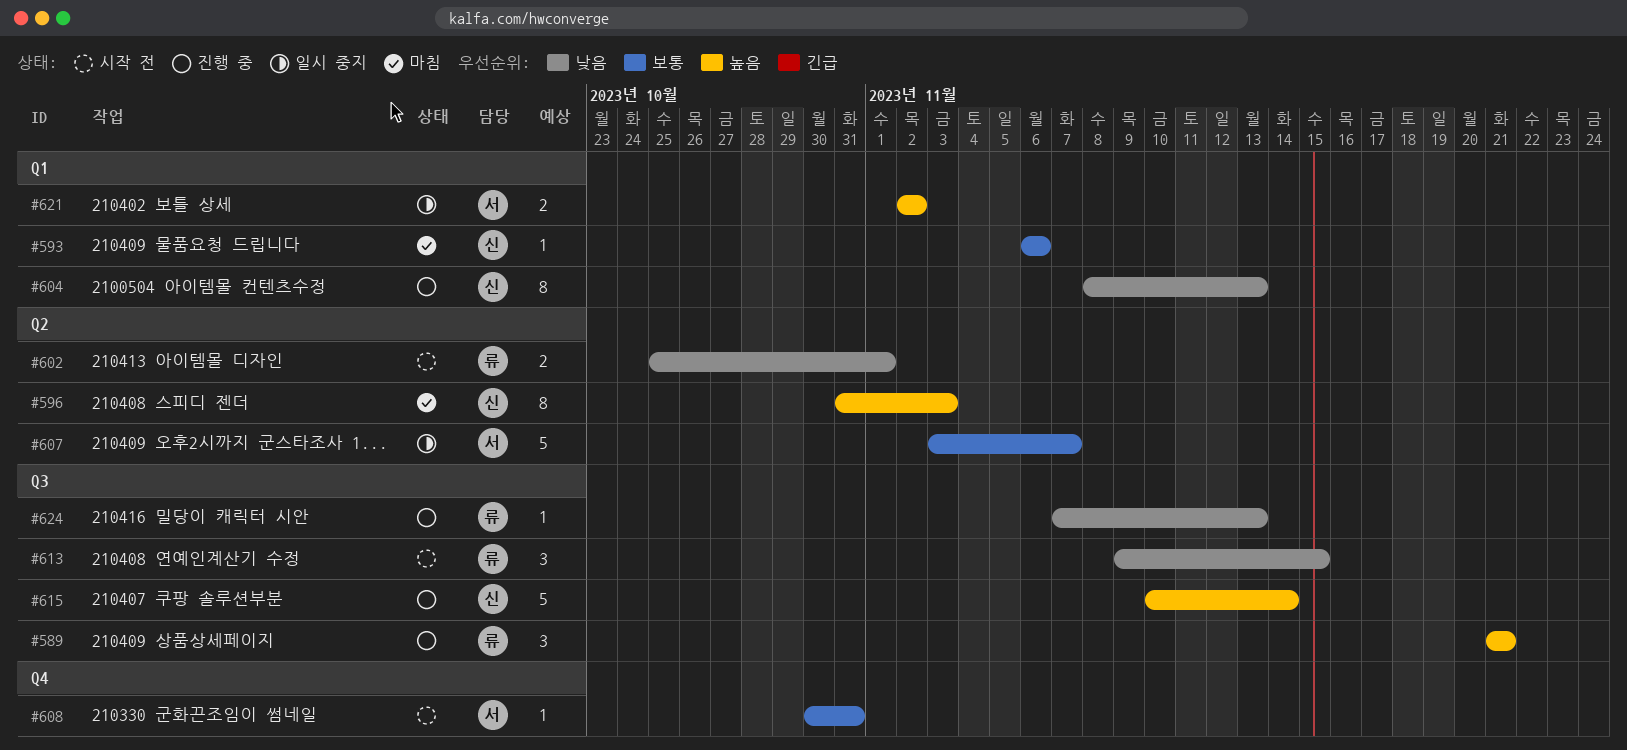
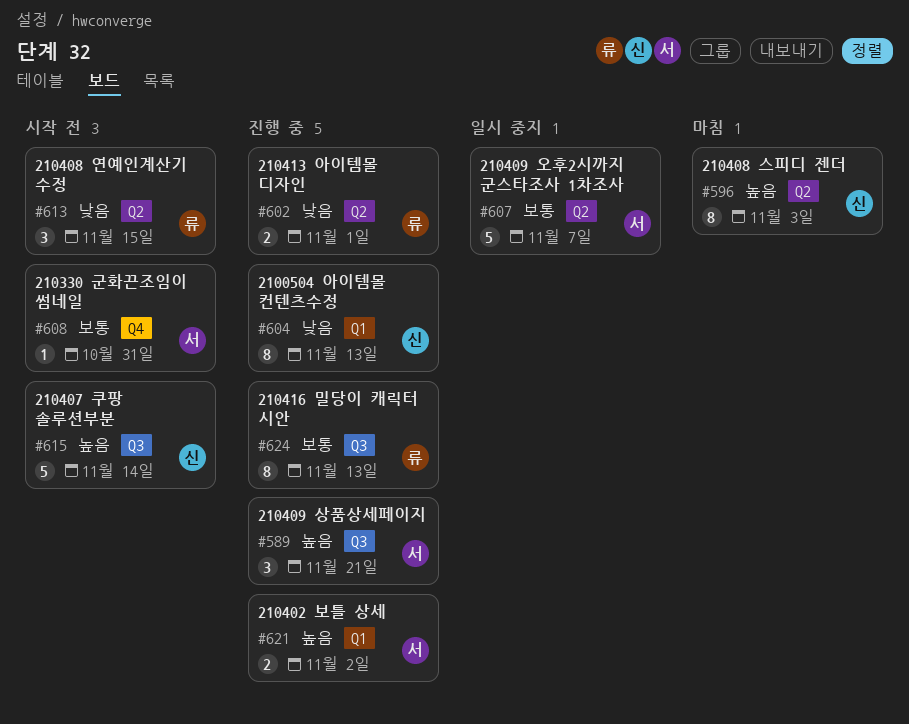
#589, owner: 류 -> 서
#593: present -> none
#602, status: 시작 전 -> 진행 중
#613, label: Q3 -> Q2
#615, status: 진행 중 -> 시작 전
#621, status: 일시 중지 -> 진행 중
#624, priority: 낮음 -> 보통
#624, estimate: 1 -> 8

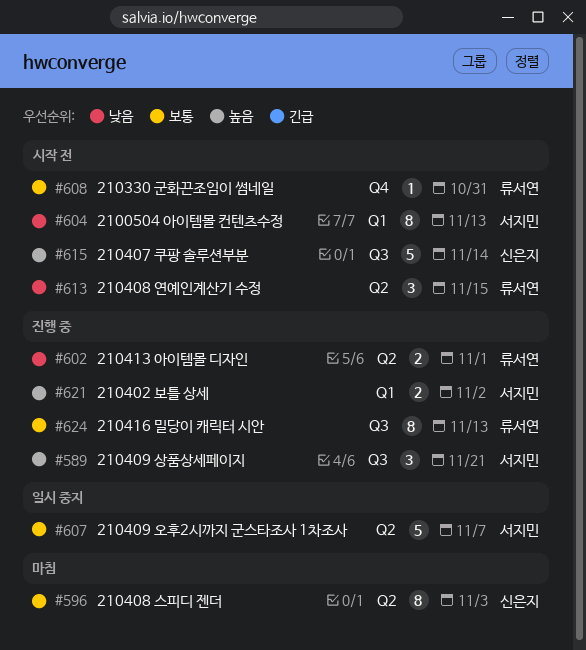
#596, priority: 높음 -> 보통
#604, status: 진행 중 -> 시작 전
#604, owner: 신은지 -> 서지민
#608, owner: 서지민 -> 류서연

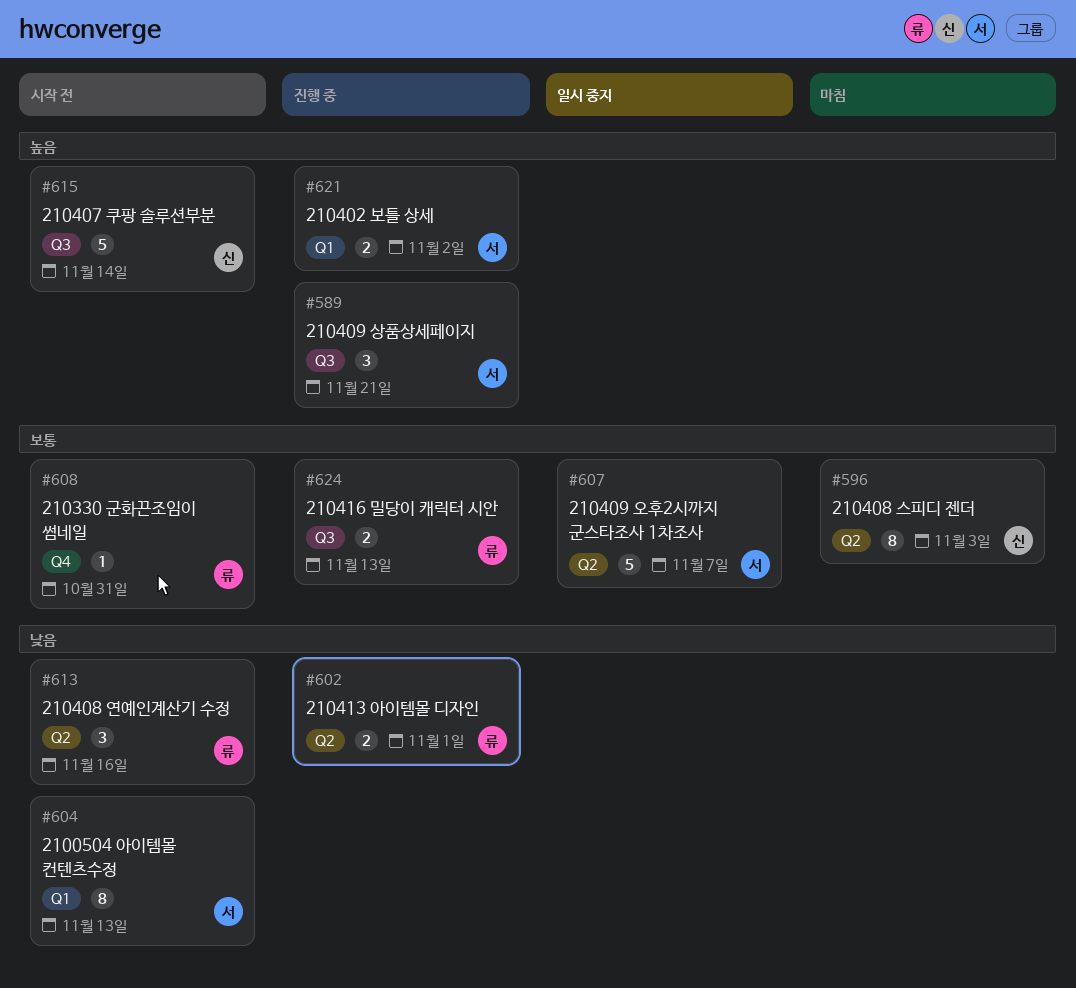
#613, due: Nov 15 -> Nov 16
#624, estimate: 8 -> 2

